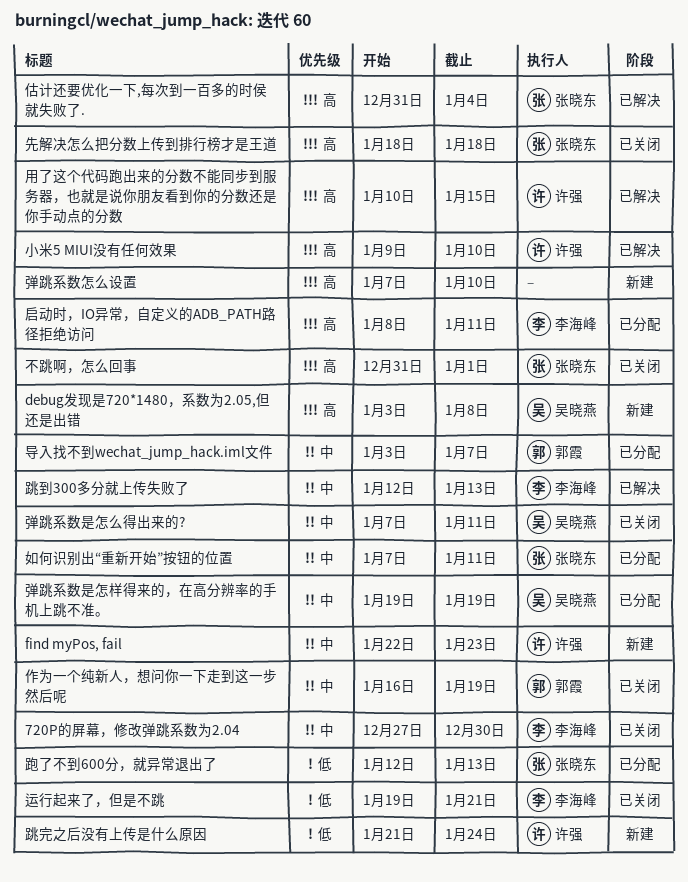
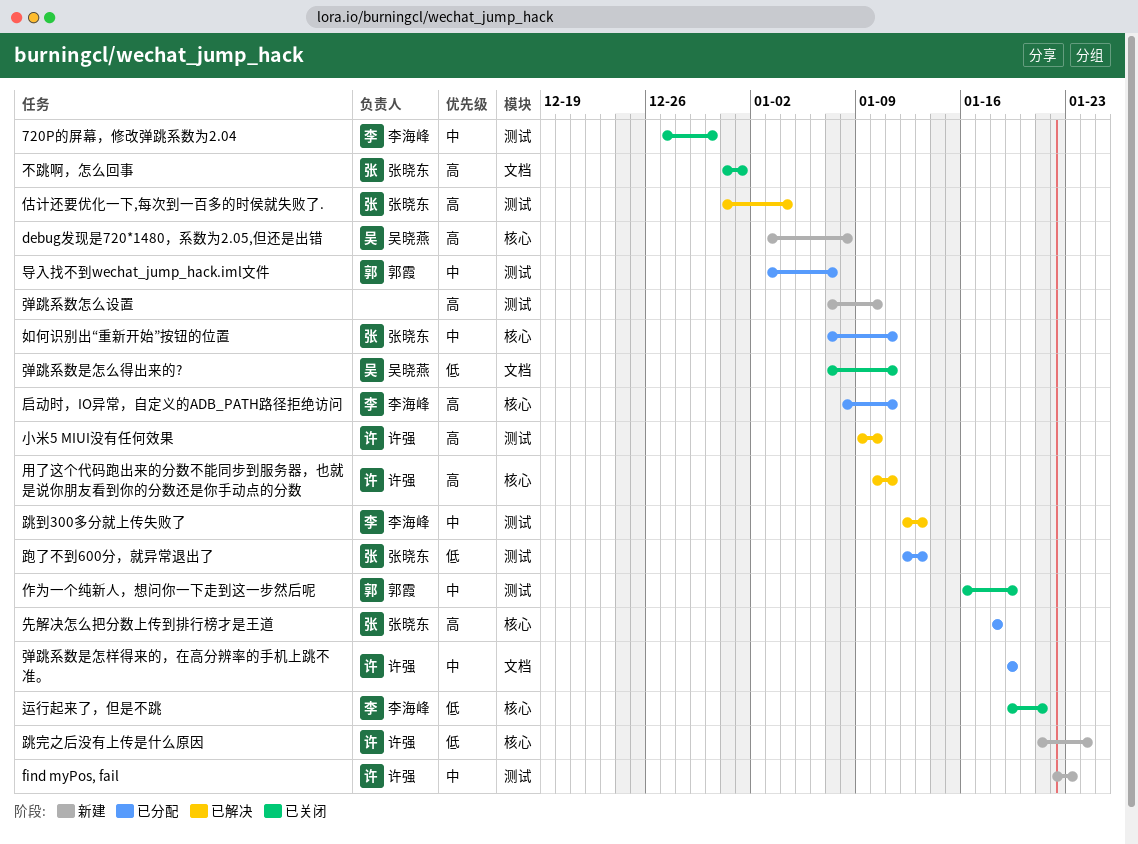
先解决怎么把分数上传到排行榜才是王道, status: 已关闭 -> 已分配
弹跳系数是怎么得出来的?, priority: 中 -> 低
弹跳系数是怎样得来的，在高分辨率的手机上跳不准。, owner: 吴晓燕 -> 许强
用了这个代码跑出来的分数不能同步到服务器，也就是说你朋友看到你的分数还是你手动点的分数, due: Jan 15 -> Jan 11

